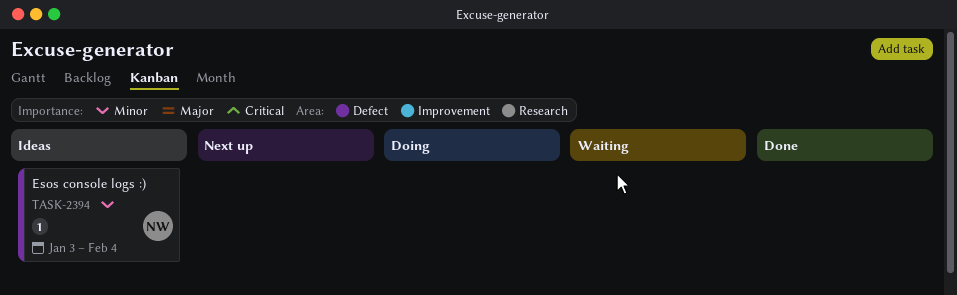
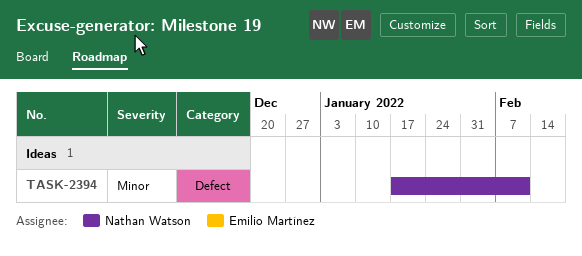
TASK-2394, start: Jan 3 -> Jan 17
TASK-2394, due: Feb 4 -> Feb 11

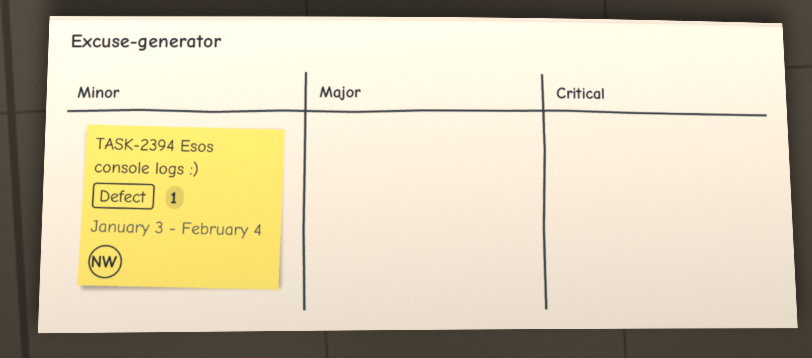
TASK-2394, start: Jan 17 -> Jan 3
TASK-2394, due: Feb 11 -> Feb 4

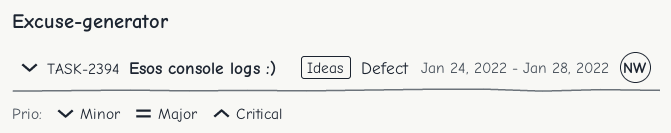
TASK-2394, start: Jan 3 -> Jan 24
TASK-2394, due: Feb 4 -> Jan 28

